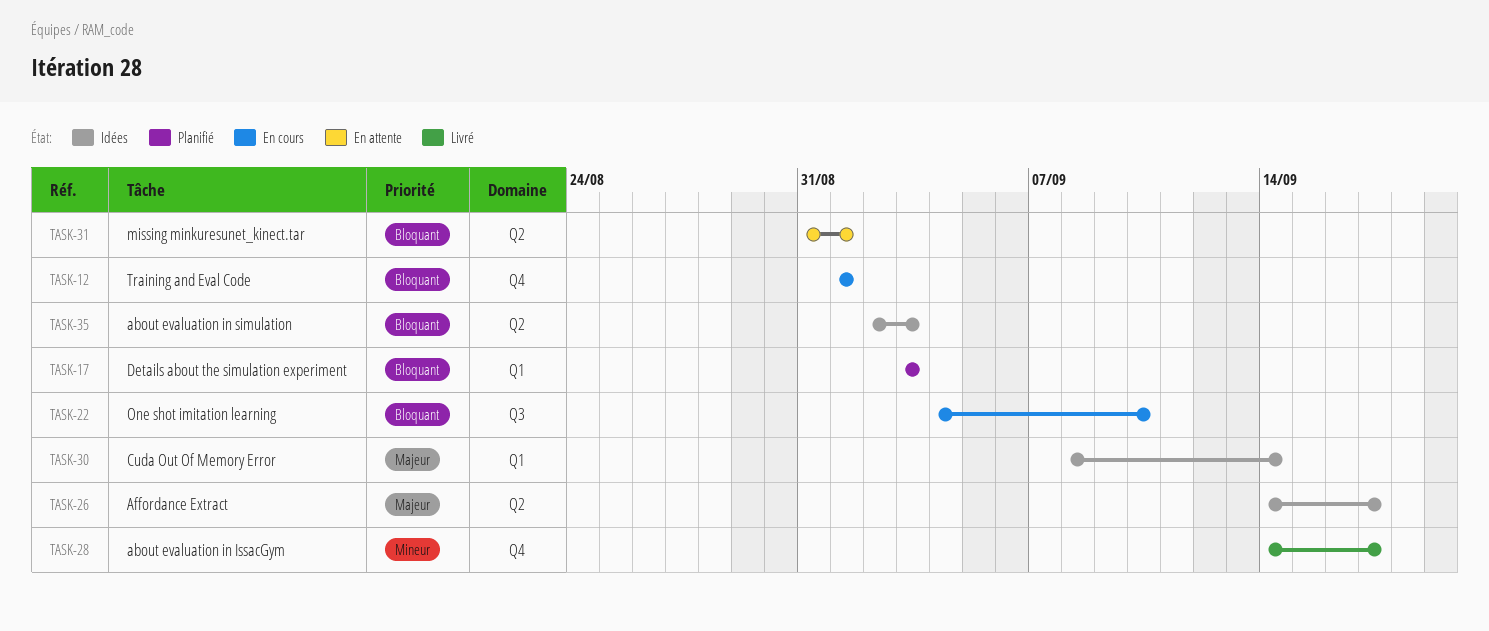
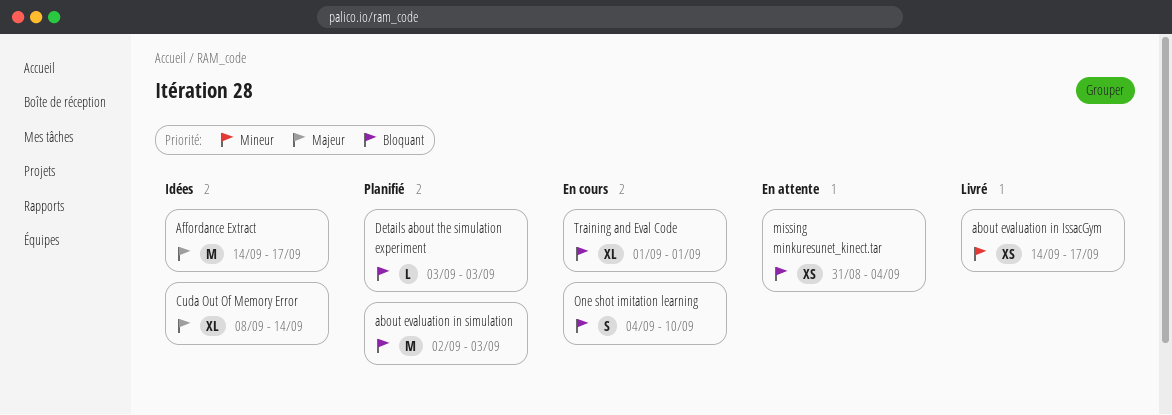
about evaluation in simulation, status: Idées -> Planifié
missing minkuresunet_kinect.tar, due: Sep 1 -> Sep 4

